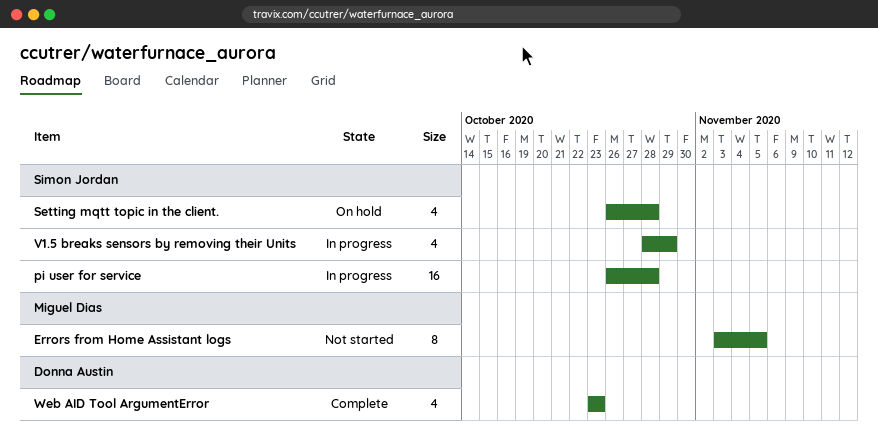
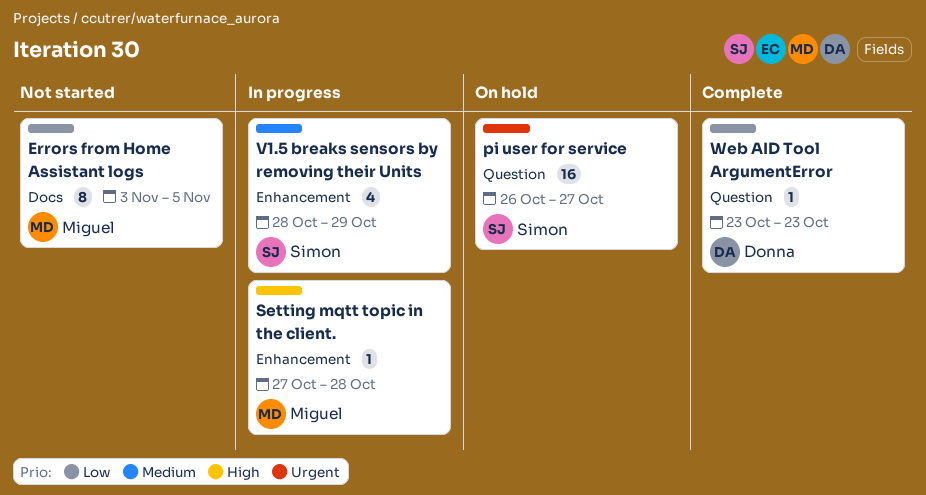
pi user for service, status: In progress -> On hold
pi user for service, due: Oct 28 -> Oct 27
Setting mqtt topic in the client., status: On hold -> In progress
Setting mqtt topic in the client., owner: Simon Jordan -> Miguel Dias
Setting mqtt topic in the client., estimate: 4 -> 1
Setting mqtt topic in the client., start: Oct 26 -> Oct 27
Web AID Tool ArgumentError, estimate: 4 -> 1

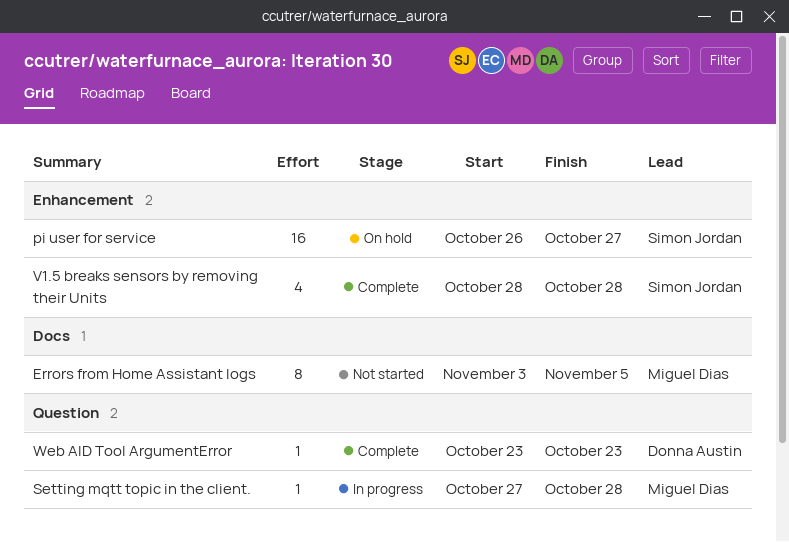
pi user for service, label: Question -> Enhancement
Setting mqtt topic in the client., label: Enhancement -> Question
V1.5 breaks sensors by removing their Units, status: In progress -> Complete
V1.5 breaks sensors by removing their Units, due: Oct 29 -> Oct 28

